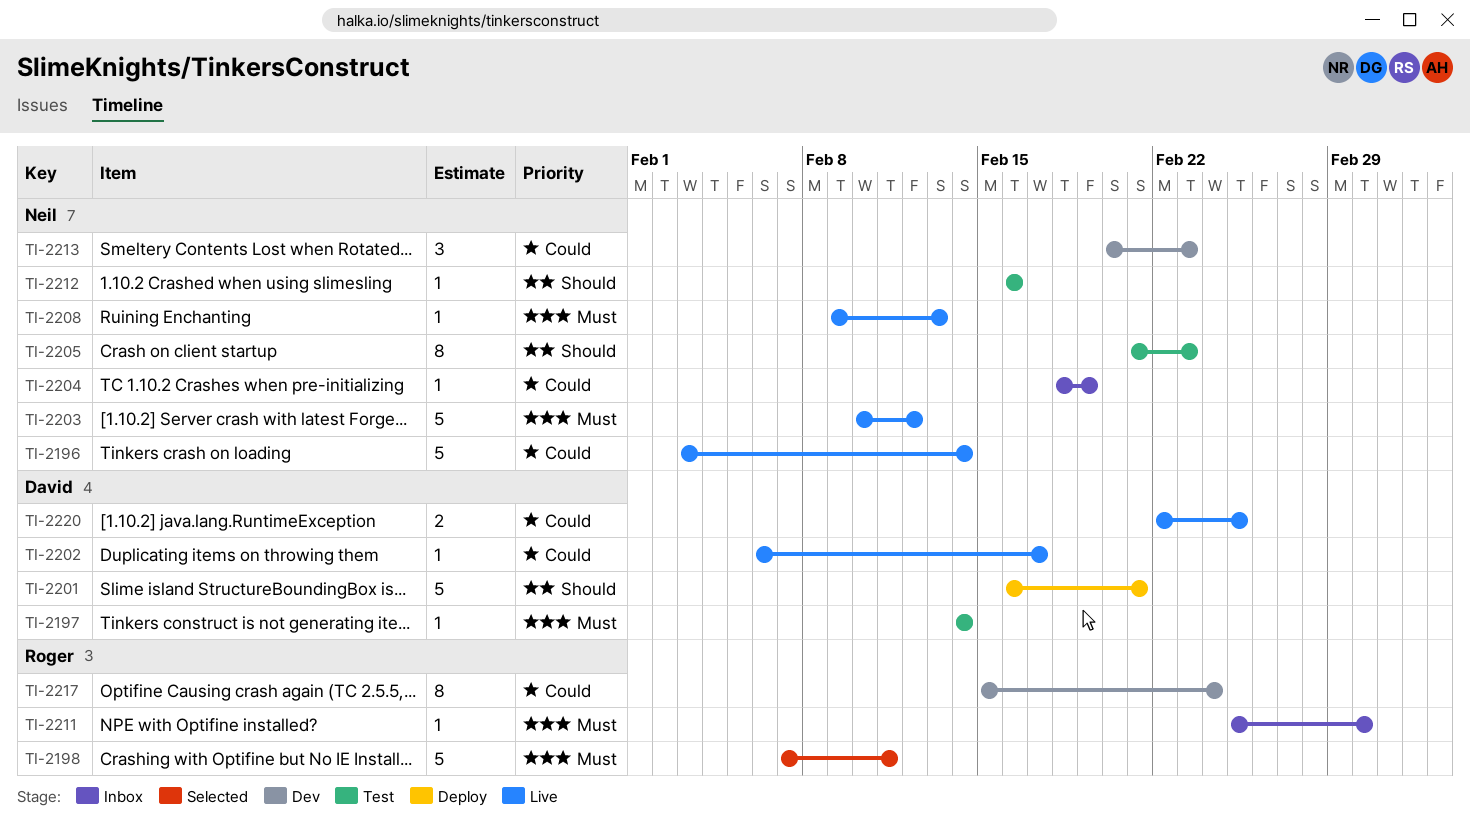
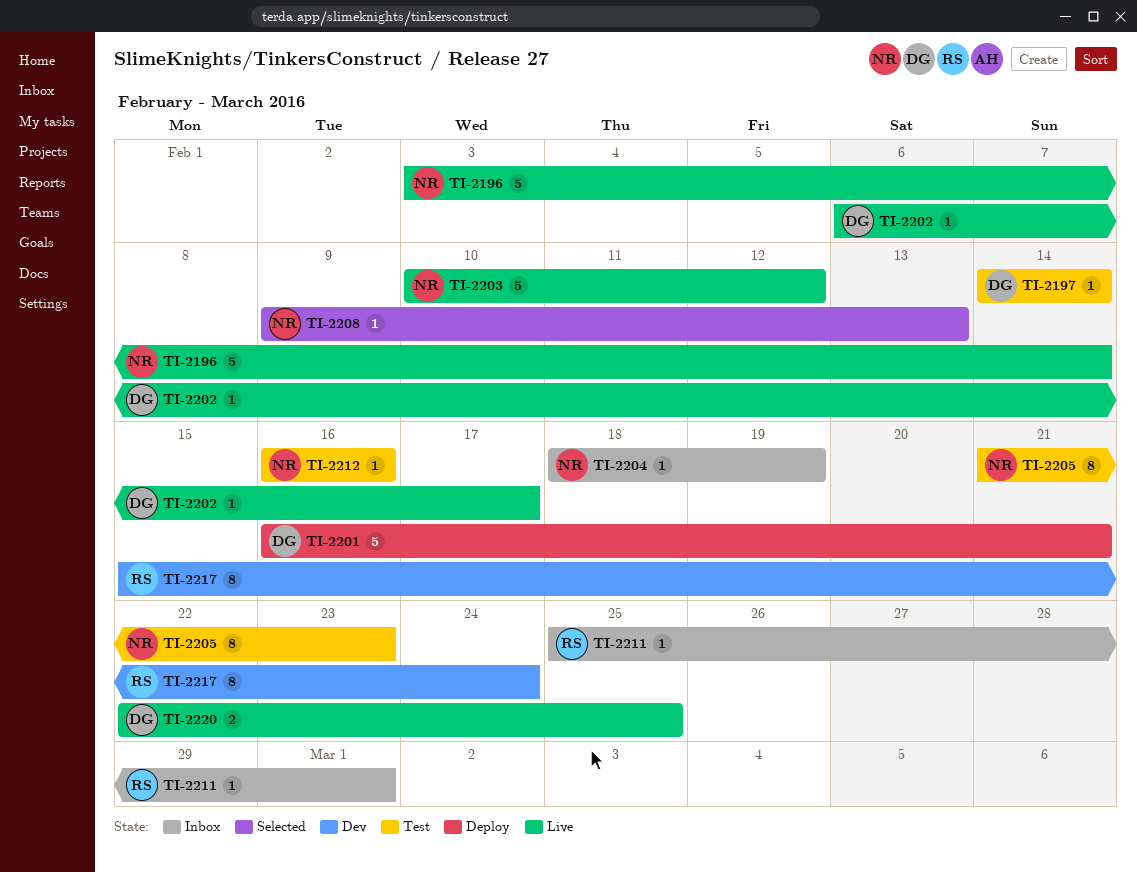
TI-2198: present -> none
TI-2208, status: Live -> Selected
TI-2213: present -> none

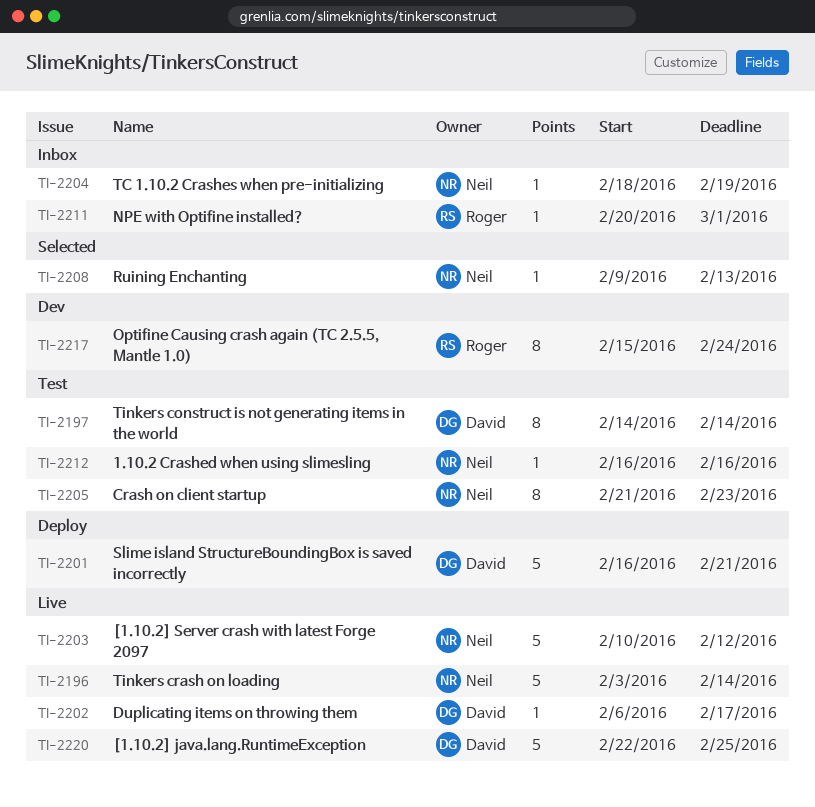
TI-2197, estimate: 1 -> 8
TI-2211, start: Feb 25 -> Feb 20
TI-2220, estimate: 2 -> 5

